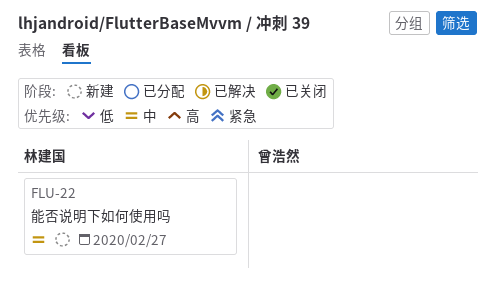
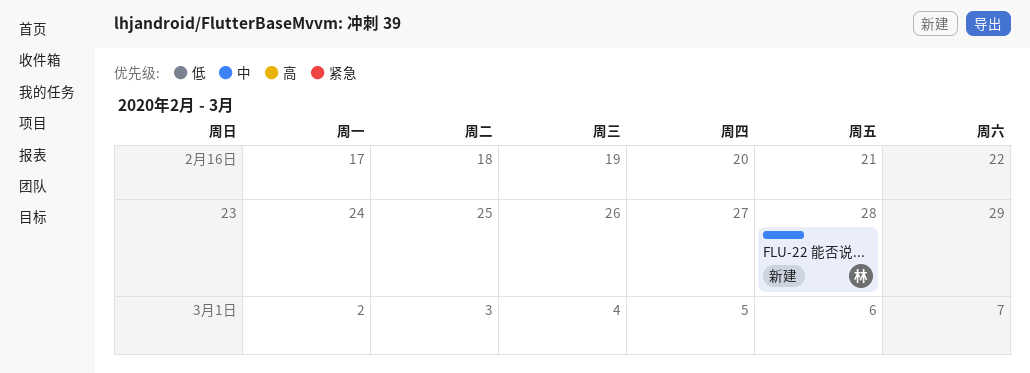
FLU-22, due: Feb 27 -> Feb 28

